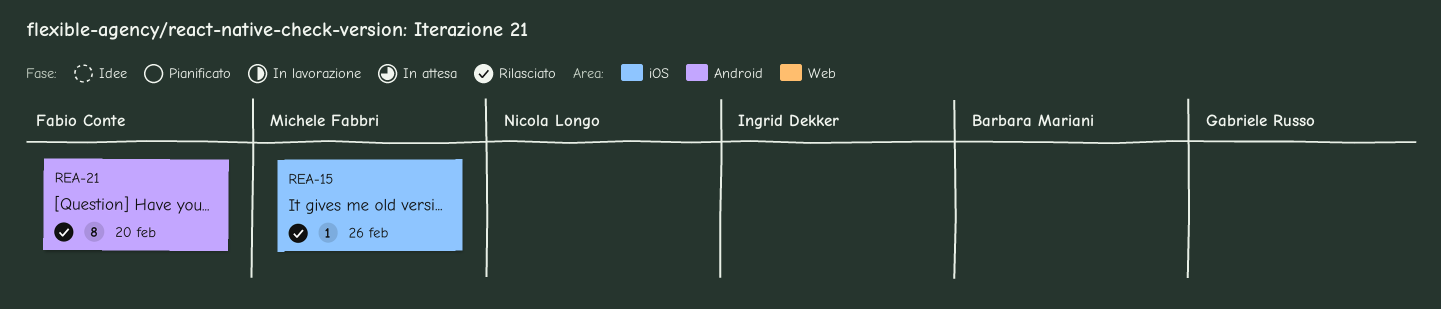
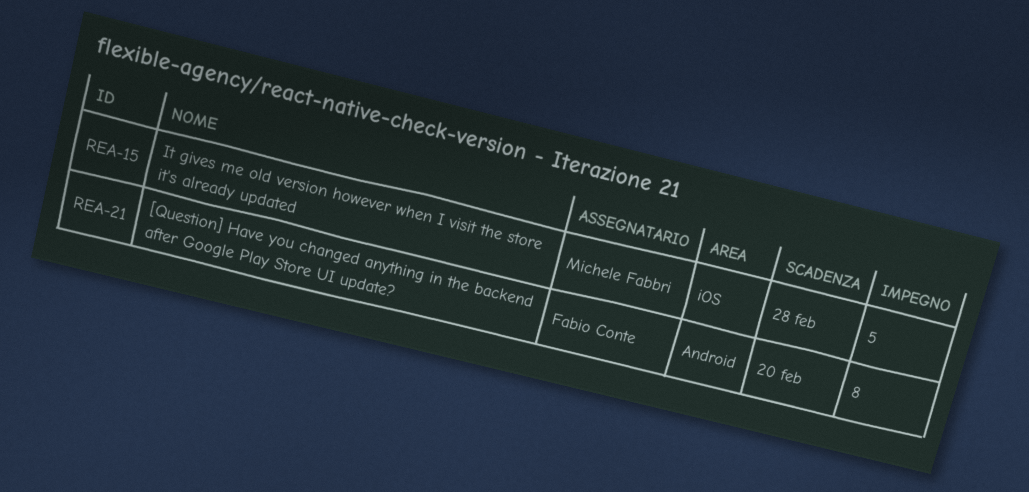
REA-15, estimate: 1 -> 5
REA-15, due: Feb 26 -> Feb 28

